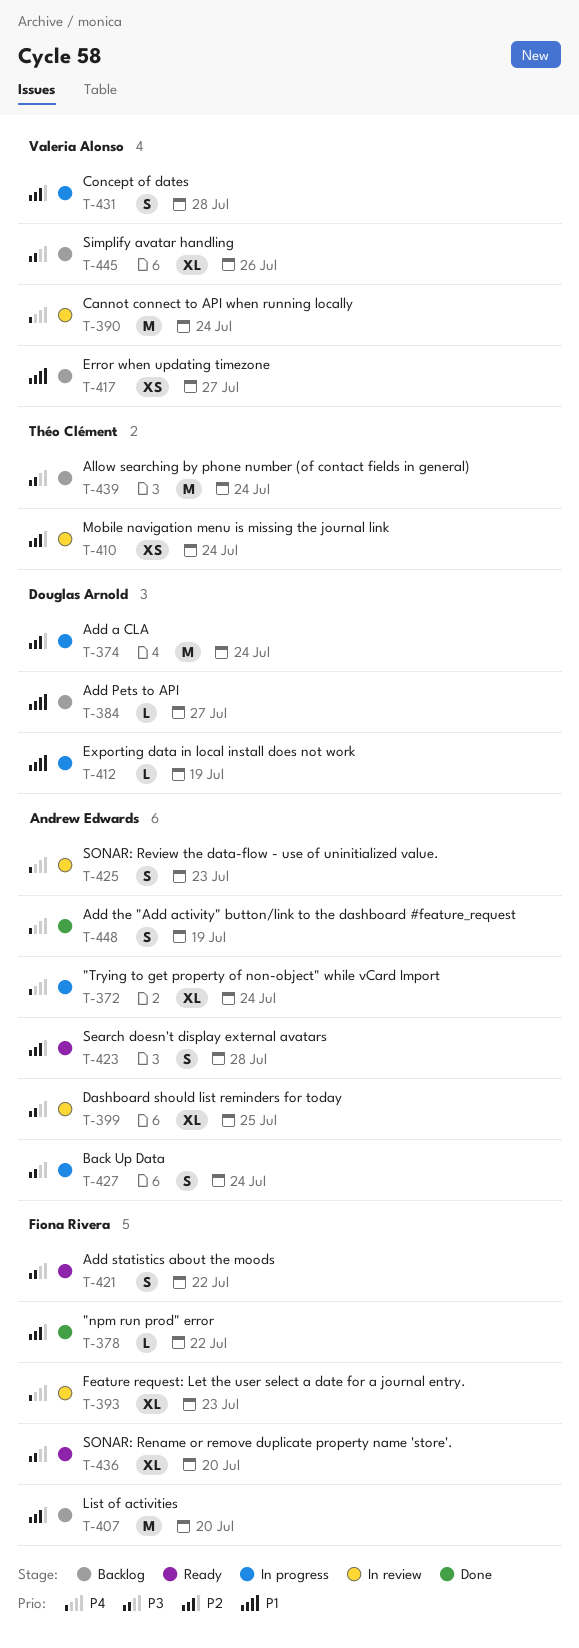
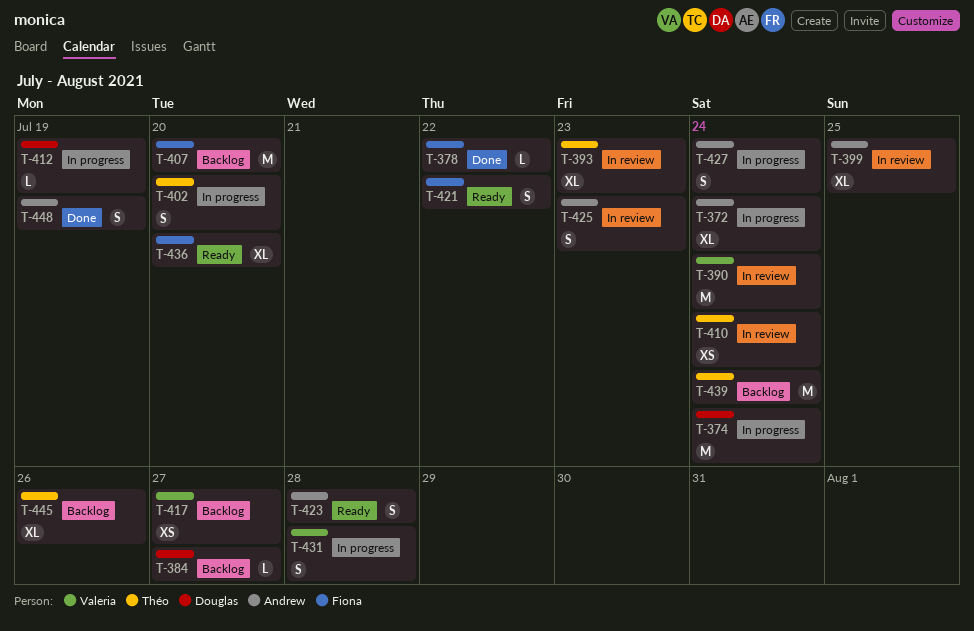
T-393, owner: Fiona Rivera -> Théo Clément
T-402: none -> present
T-445, owner: Valeria Alonso -> Théo Clément

